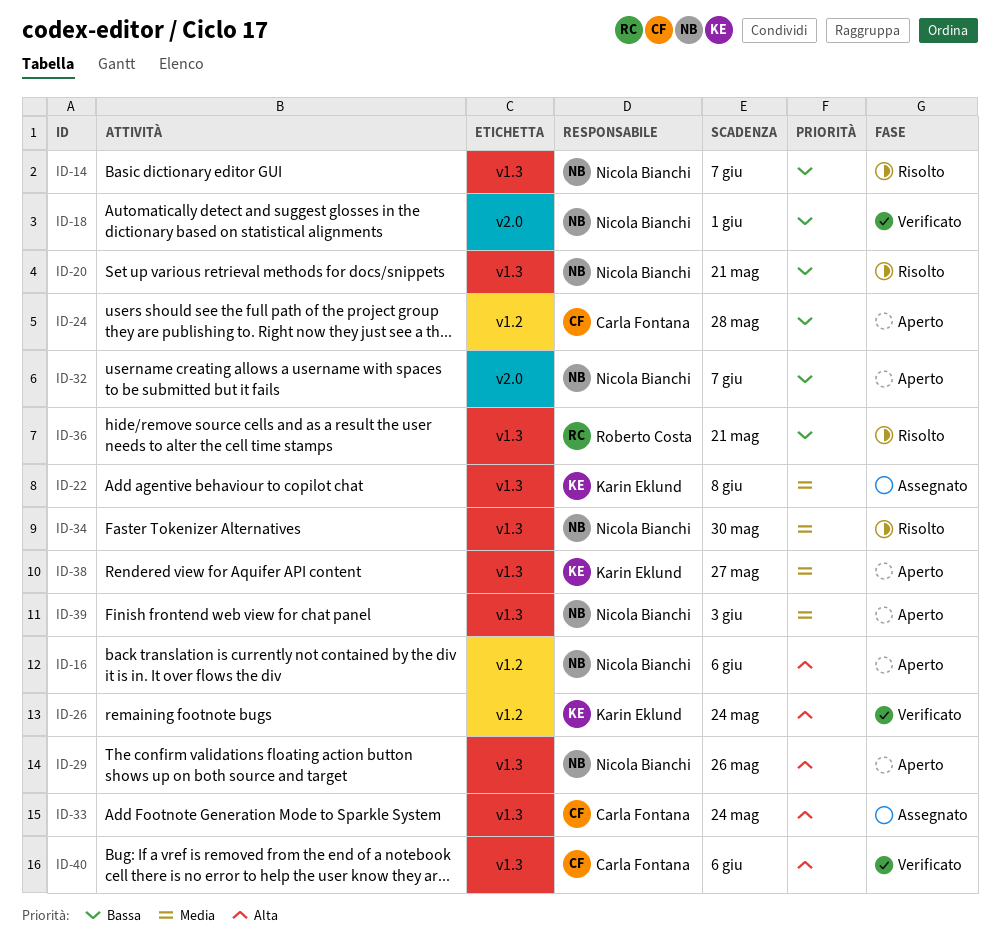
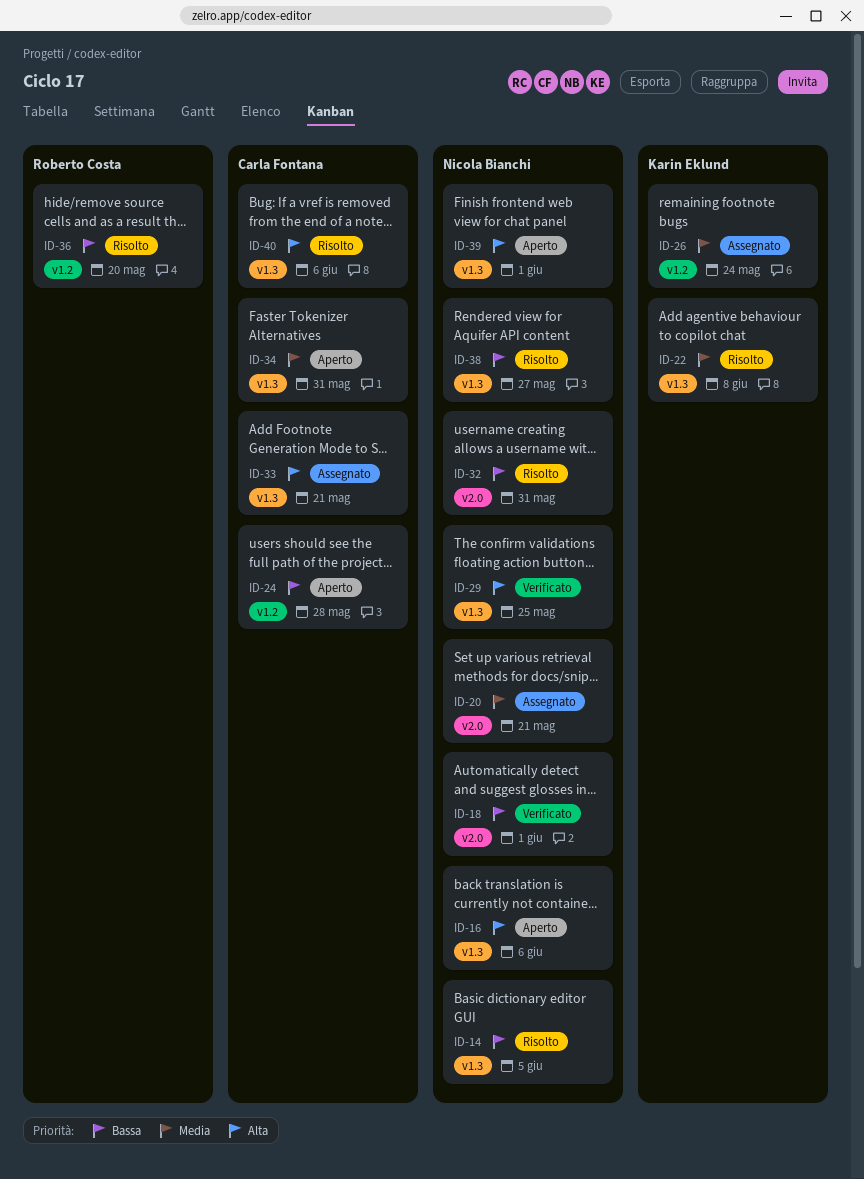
ID-14, due: Jun 7 -> Jun 5
ID-16, label: v1.2 -> v1.3
ID-20, status: Risolto -> Assegnato
ID-20, priority: Bassa -> Media
ID-20, label: v1.3 -> v2.0
ID-22, status: Assegnato -> Risolto
ID-26, status: Verificato -> Assegnato
ID-26, priority: Alta -> Media
ID-29, status: Aperto -> Verificato
ID-29, due: May 26 -> May 25
ID-32, status: Aperto -> Risolto
ID-32, due: Jun 7 -> May 31
ID-33, due: May 24 -> May 21
ID-34, status: Risolto -> Aperto
ID-34, owner: Nicola Bianchi -> Carla Fontana
ID-34, due: May 30 -> May 31
ID-36, label: v1.3 -> v1.2
ID-36, due: May 21 -> May 20
ID-38, status: Aperto -> Risolto
ID-38, owner: Karin Eklund -> Nicola Bianchi
ID-38, priority: Media -> Bassa
ID-39, priority: Media -> Alta
ID-39, due: Jun 3 -> Jun 1
ID-40, status: Verificato -> Risolto

